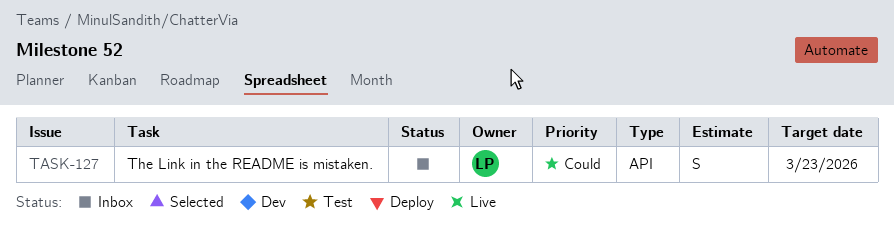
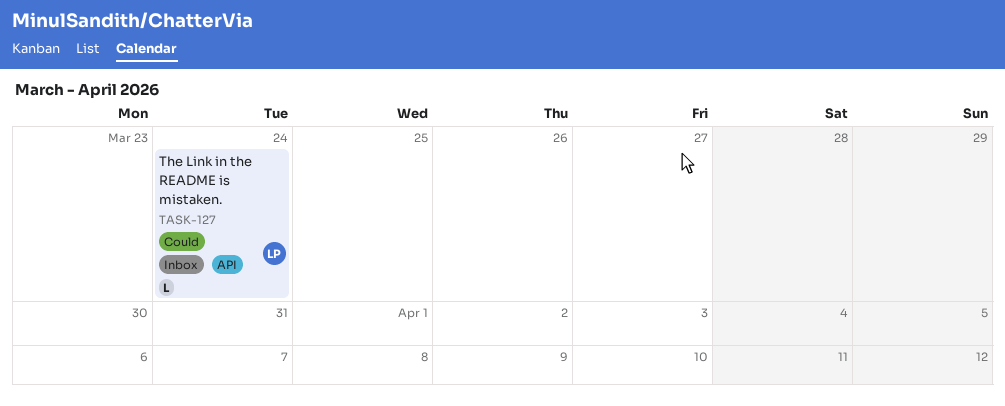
TASK-127, estimate: S -> L
TASK-127, due: Mar 23 -> Mar 24

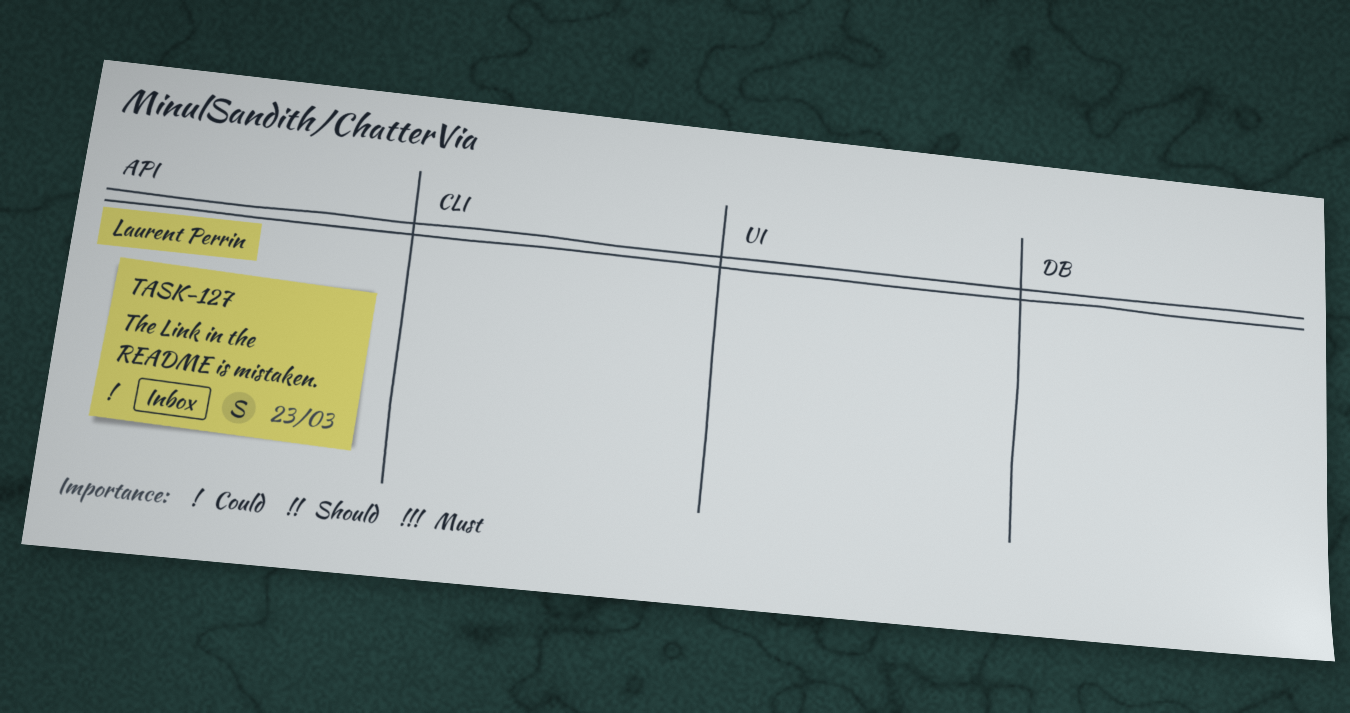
TASK-127, estimate: L -> S
TASK-127, due: Mar 24 -> Mar 23

